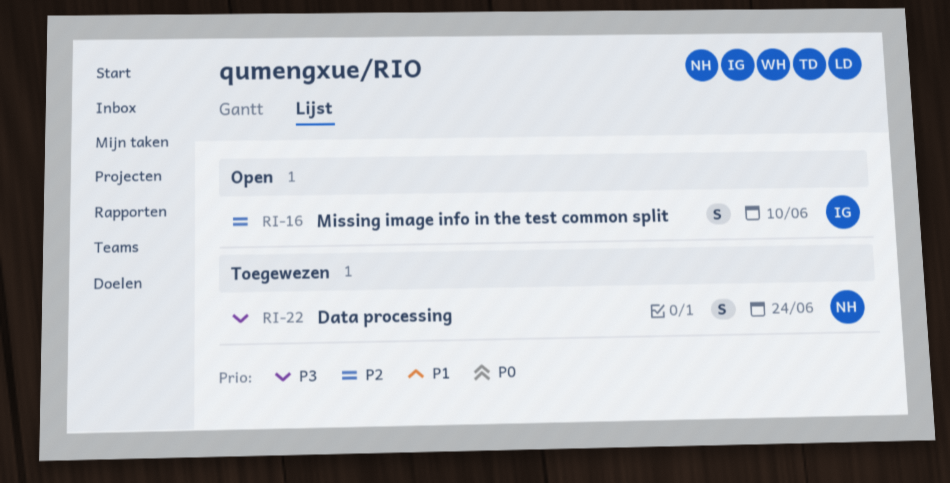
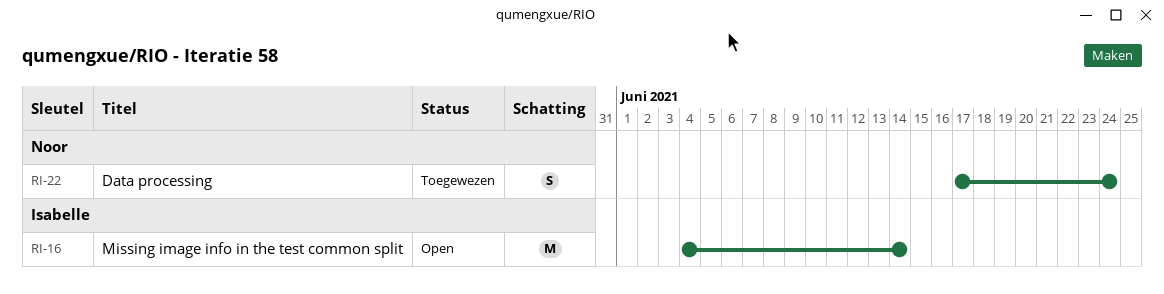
RI-16, estimate: S -> M
RI-16, due: Jun 10 -> Jun 14

